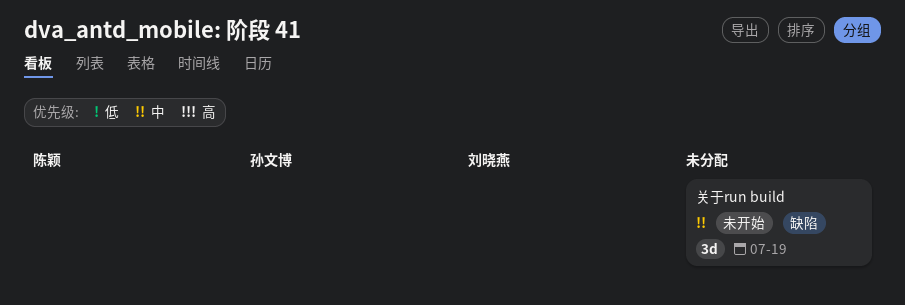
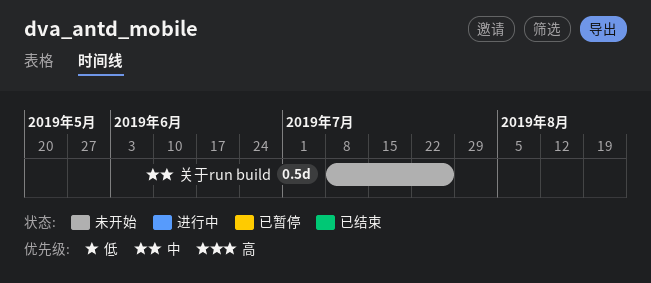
关于run build, estimate: 3d -> 0.5d
关于run build, due: Jul 19 -> Jul 26

